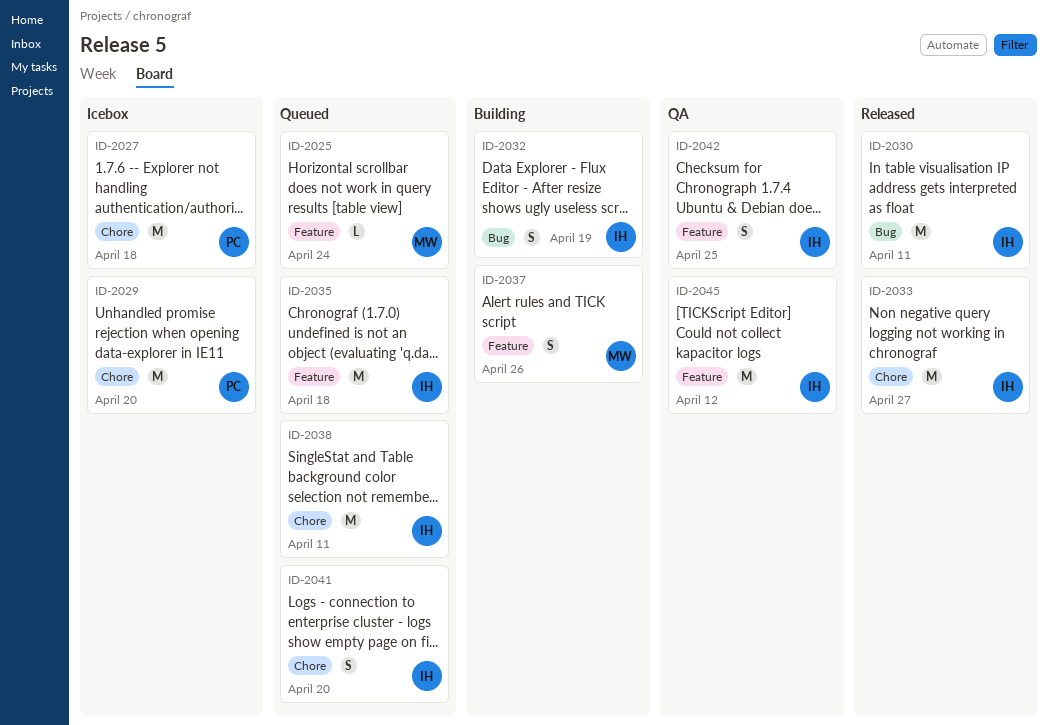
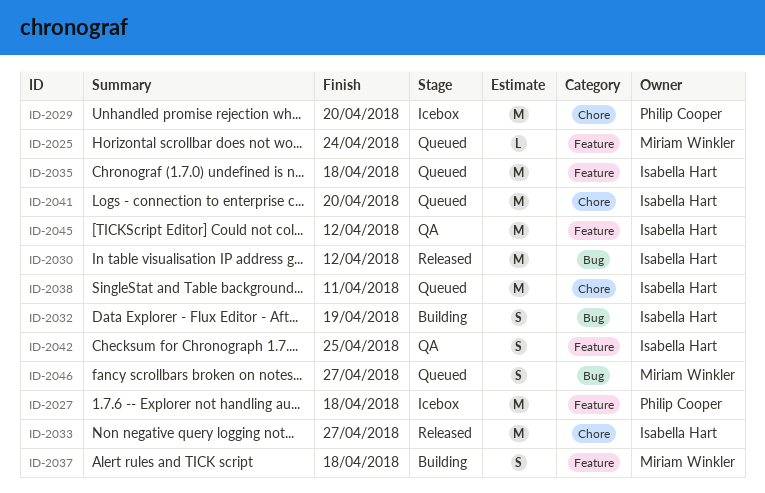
ID-2027, label: Chore -> Feature
ID-2030, due: Apr 11 -> Apr 12
ID-2037, due: Apr 26 -> Apr 18
ID-2041, estimate: S -> M
ID-2046: none -> present

